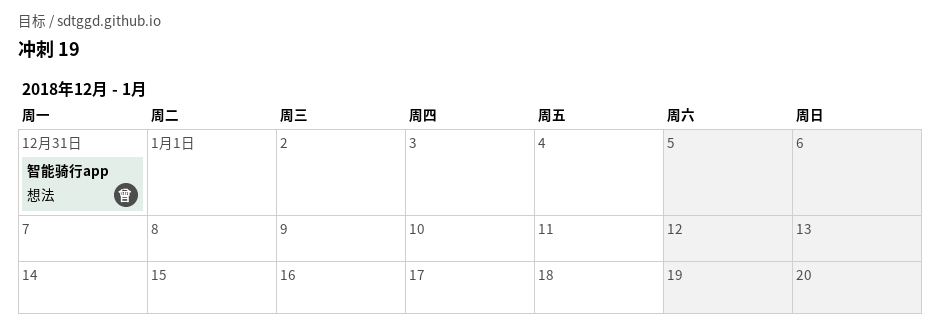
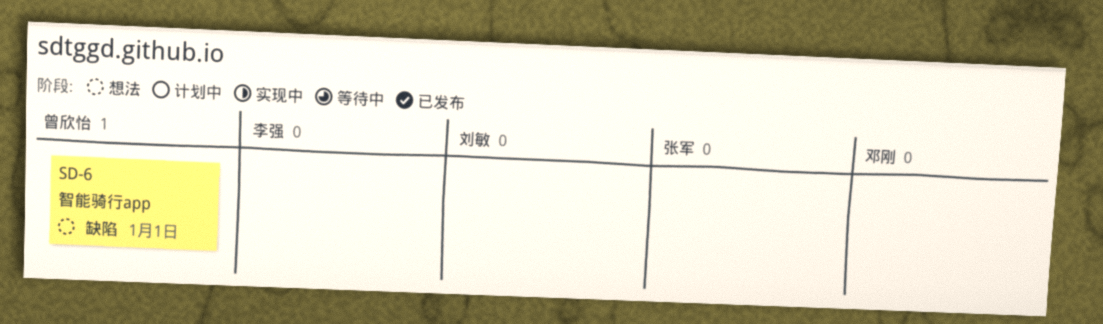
智能骑行app, due: Dec 31 -> Jan 1

